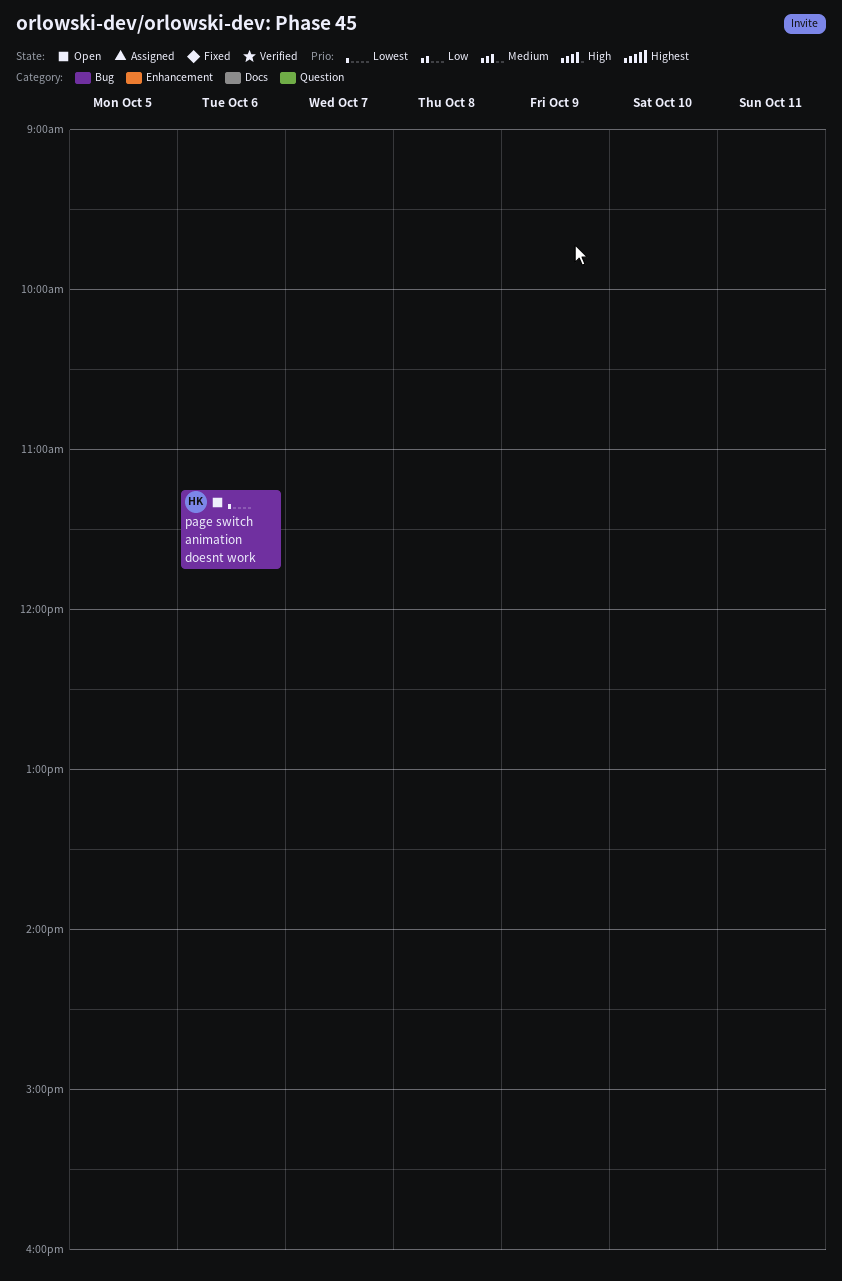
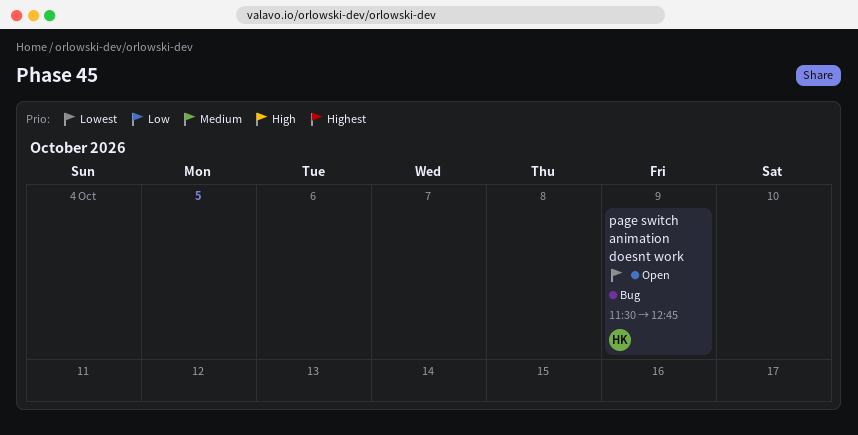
page switch animation doesnt work, day: Oct 6 -> Oct 9
page switch animation doesnt work, begins: 11:15 -> 11:30
page switch animation doesnt work, ends: 11:45 -> 12:45

